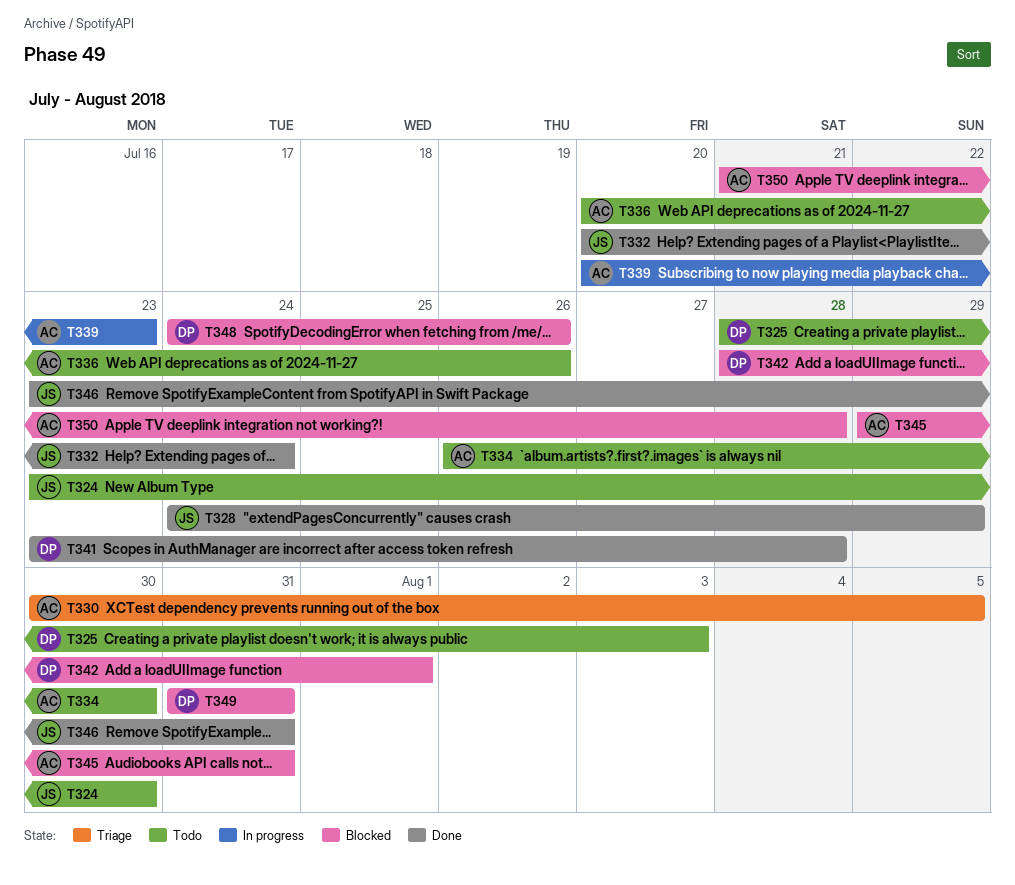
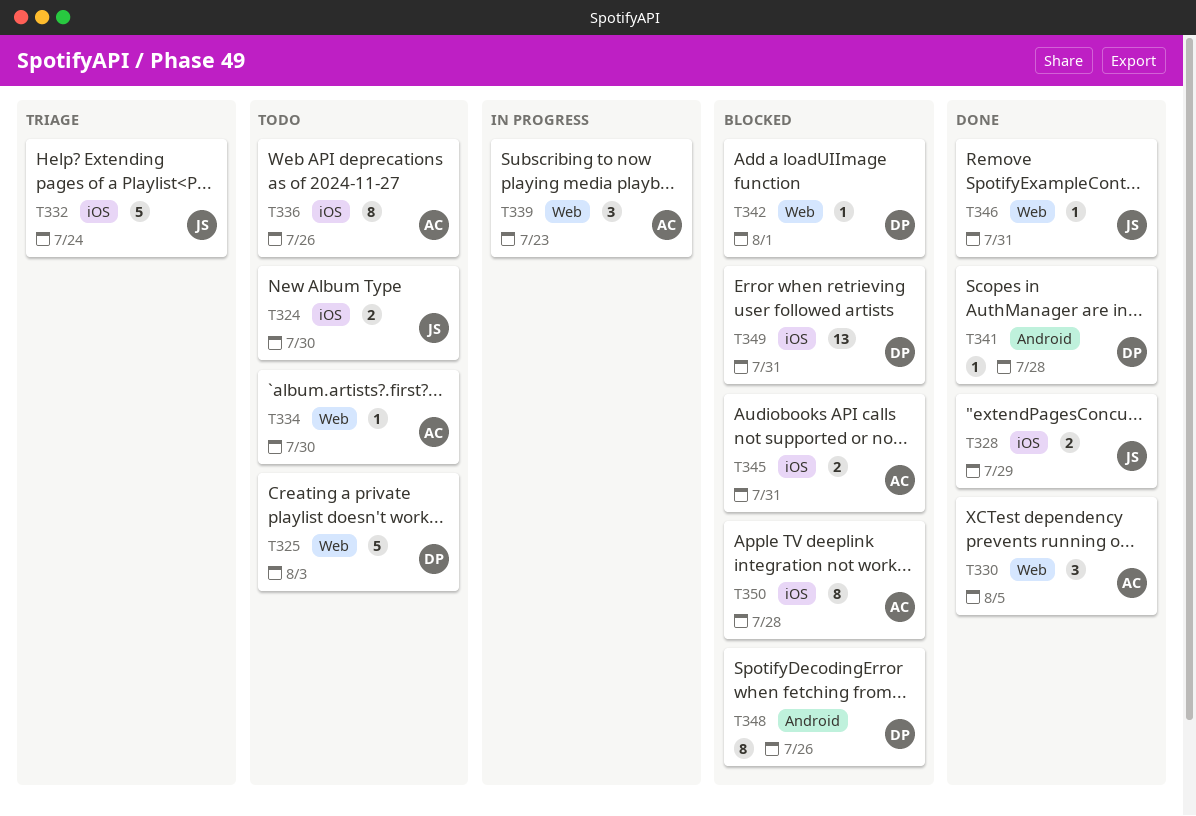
T330, status: Triage -> Done
T332, status: Done -> Triage

